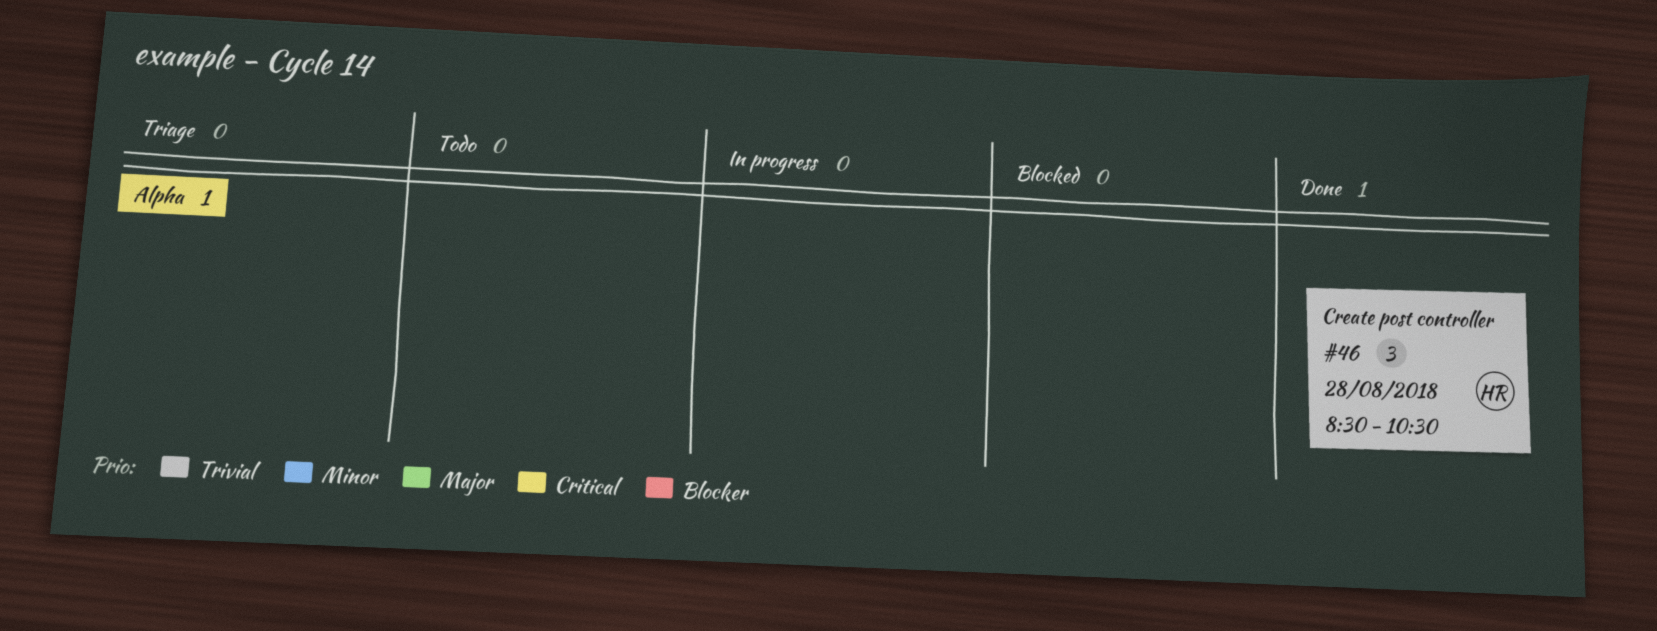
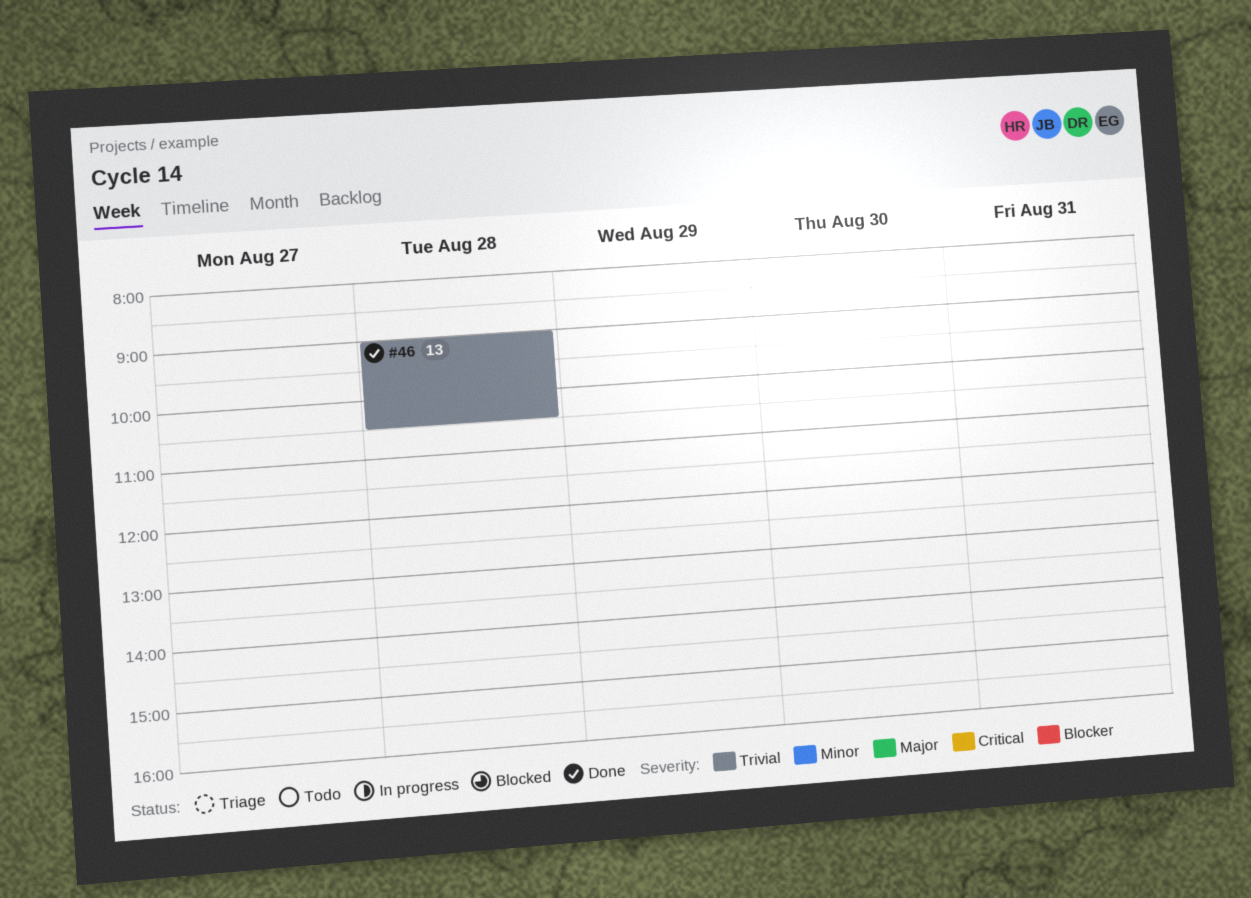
#46, estimate: 3 -> 13
#46, begins: 08:30 -> 09:00

